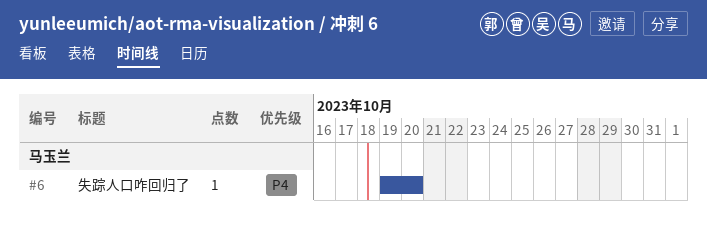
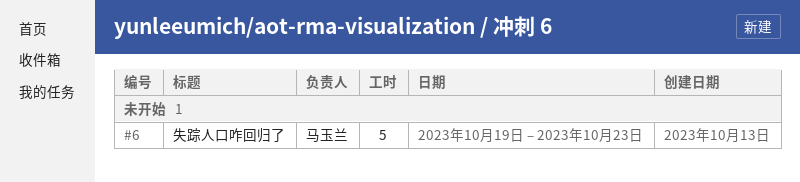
#6, estimate: 1 -> 5
#6, due: Oct 20 -> Oct 23

